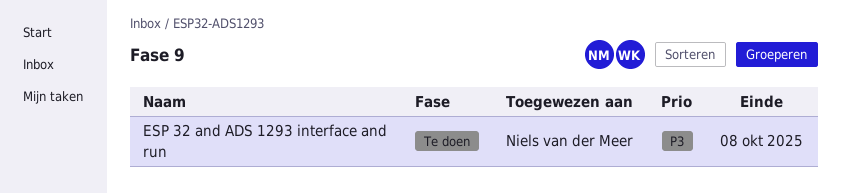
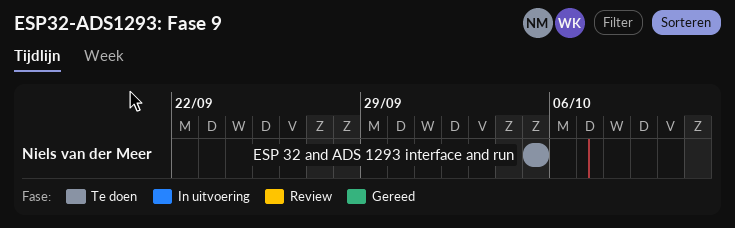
ESP 32 and ADS 1293 interface and run, due: Oct 8 -> Oct 5

